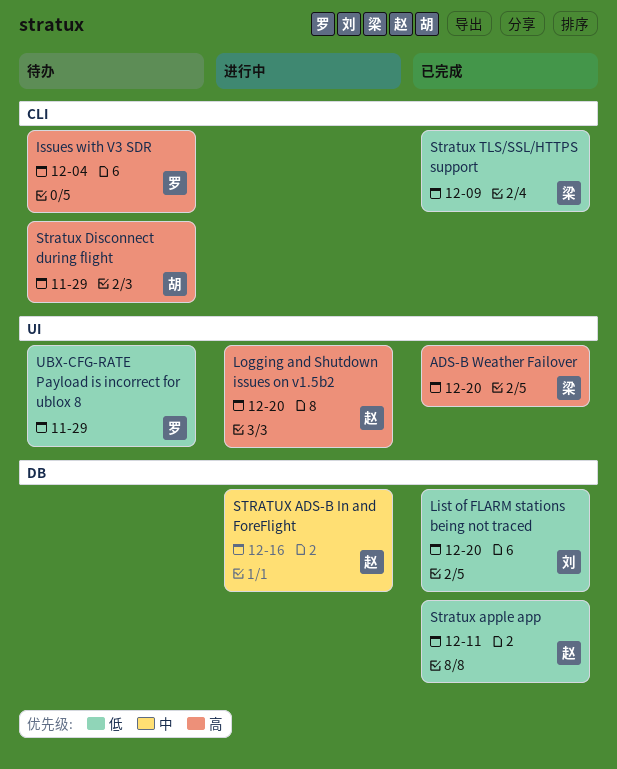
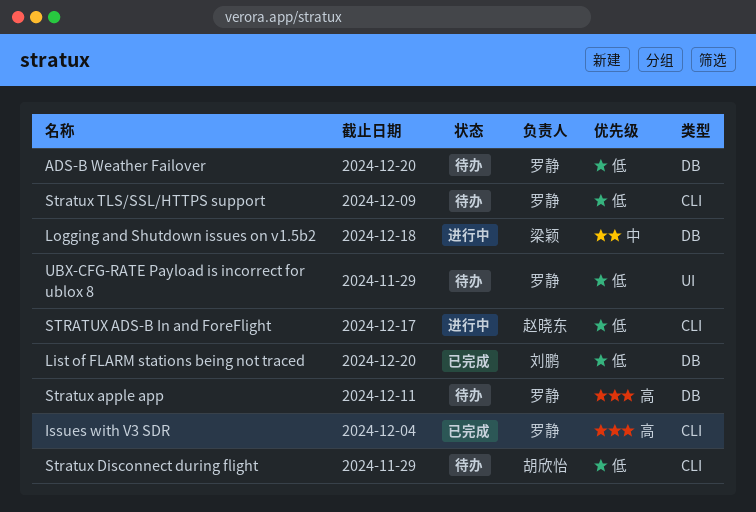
ADS-B Weather Failover, status: 已完成 -> 待办
ADS-B Weather Failover, owner: 梁颖 -> 罗静
ADS-B Weather Failover, priority: 高 -> 低
ADS-B Weather Failover, label: UI -> DB
Issues with V3 SDR, status: 待办 -> 已完成
Logging and Shutdown issues on v1.5b2, owner: 赵晓东 -> 梁颖
Logging and Shutdown issues on v1.5b2, priority: 高 -> 中
Logging and Shutdown issues on v1.5b2, label: UI -> DB
Logging and Shutdown issues on v1.5b2, due: Dec 20 -> Dec 18
STRATUX ADS-B In and ForeFlight, priority: 中 -> 低
STRATUX ADS-B In and ForeFlight, label: DB -> CLI
STRATUX ADS-B In and ForeFlight, due: Dec 16 -> Dec 17
Stratux apple app, status: 已完成 -> 待办
Stratux apple app, owner: 赵晓东 -> 罗静
Stratux apple app, priority: 低 -> 高
Stratux Disconnect during flight, priority: 高 -> 低
Stratux TLS/SSL/HTTPS support, status: 已完成 -> 待办
Stratux TLS/SSL/HTTPS support, owner: 梁颖 -> 罗静

